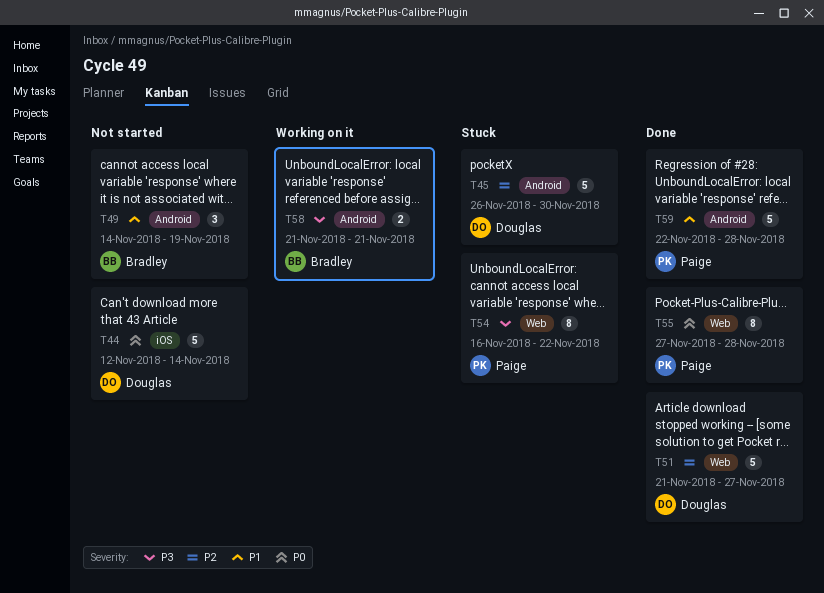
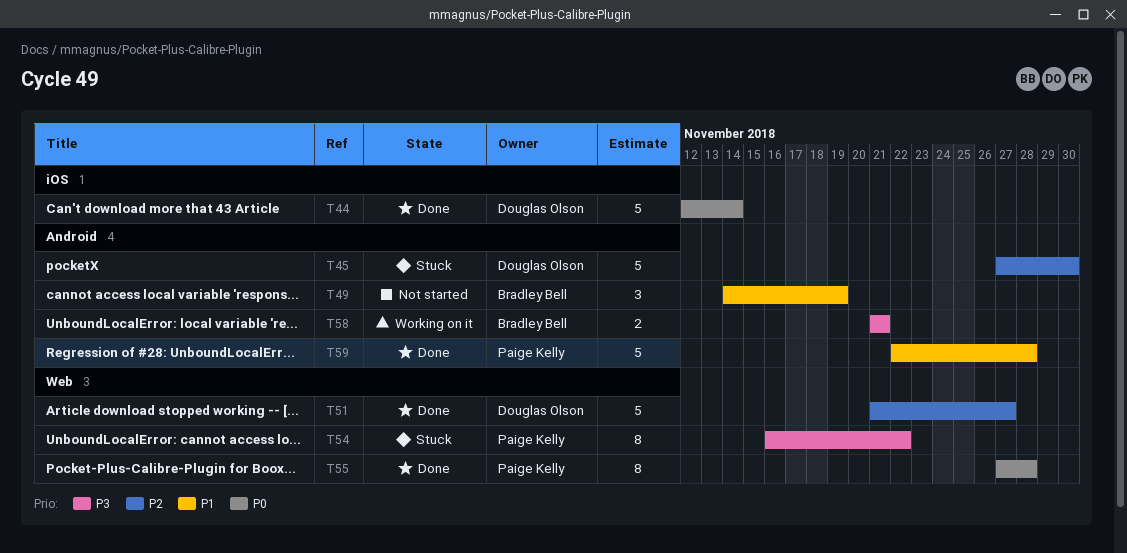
T44, status: Not started -> Done
T45, start: Nov 26 -> Nov 27

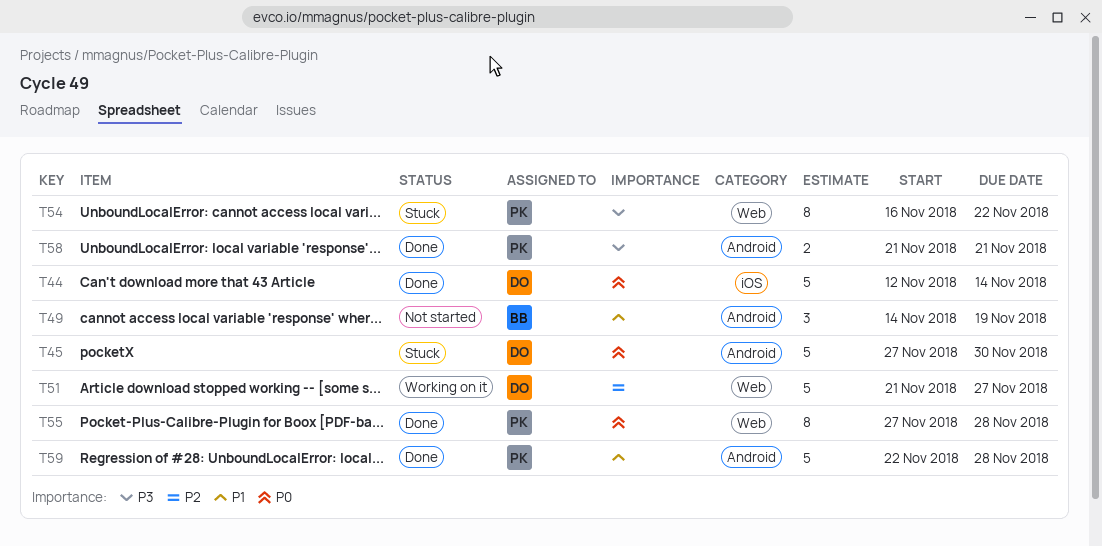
T45, priority: P2 -> P0
T51, status: Done -> Working on it
T58, status: Working on it -> Done
T58, owner: Bradley Bell -> Paige Kelly

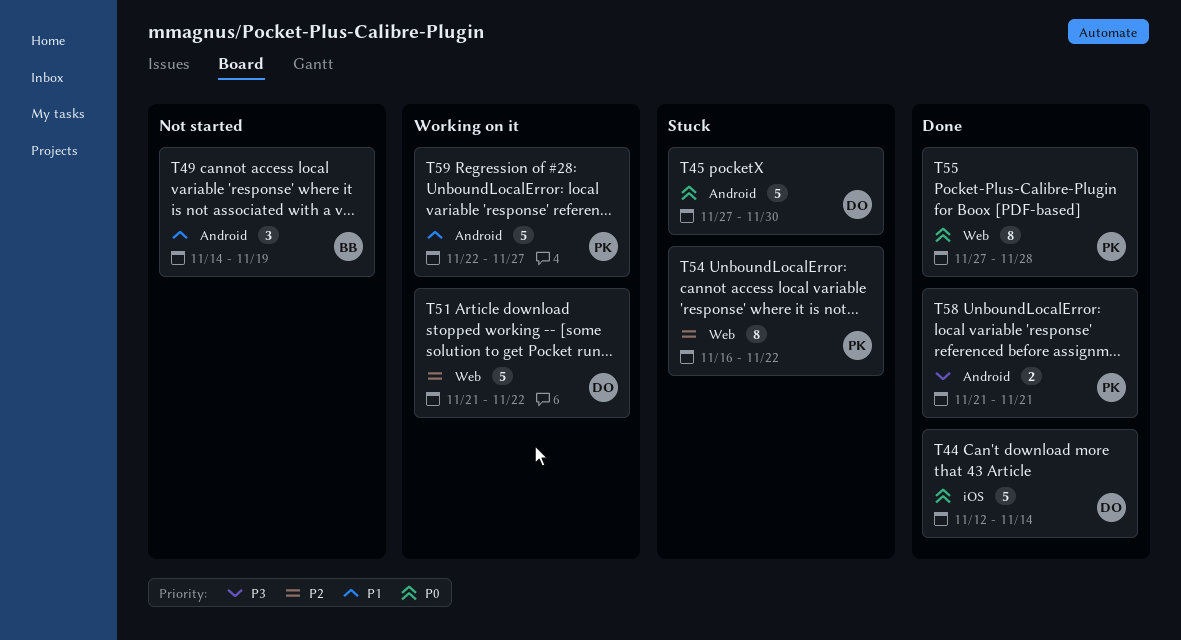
T51, due: Nov 27 -> Nov 22
T54, priority: P3 -> P2
T59, status: Done -> Working on it
T59, due: Nov 28 -> Nov 27

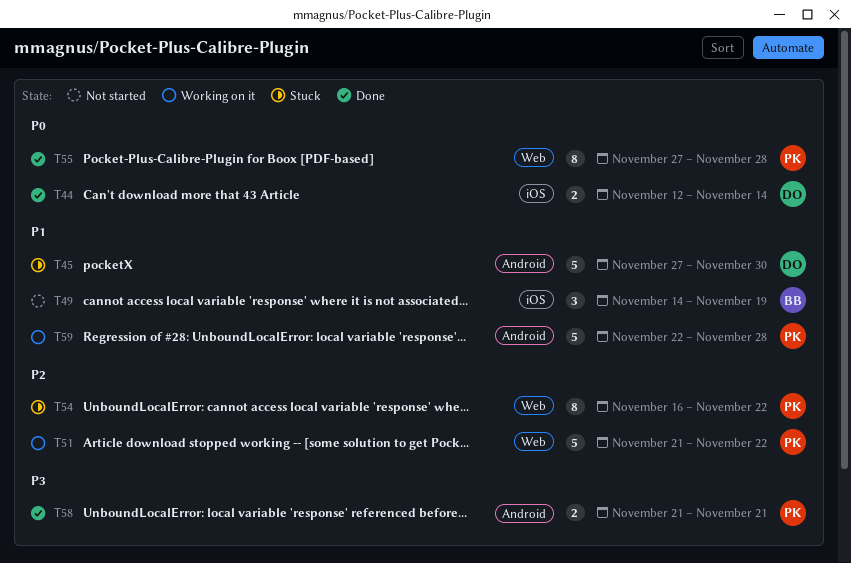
T44, estimate: 5 -> 2
T45, priority: P0 -> P1
T49, label: Android -> iOS
T51, owner: DO -> PK
T59, due: Nov 27 -> Nov 28

